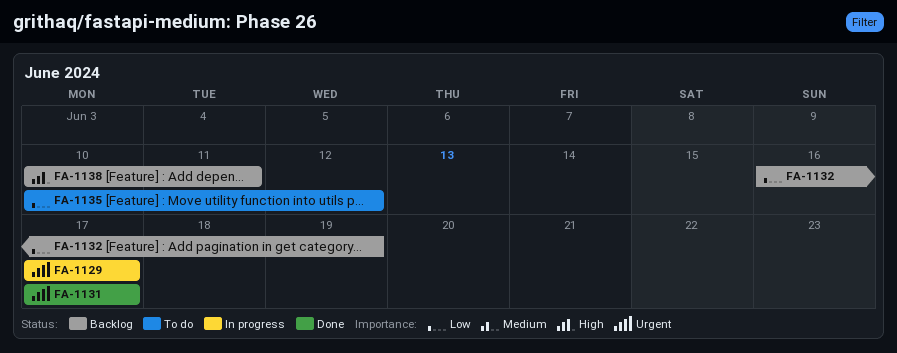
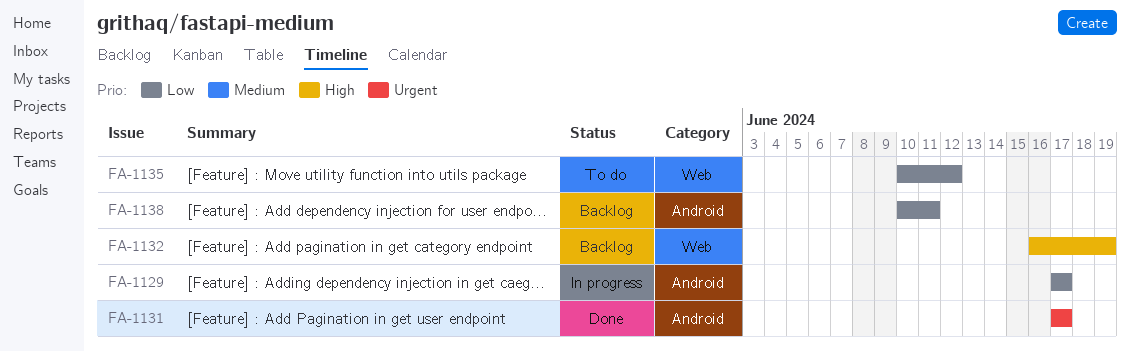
FA-1129, priority: Urgent -> Low
FA-1132, priority: Low -> High
FA-1138, priority: High -> Low

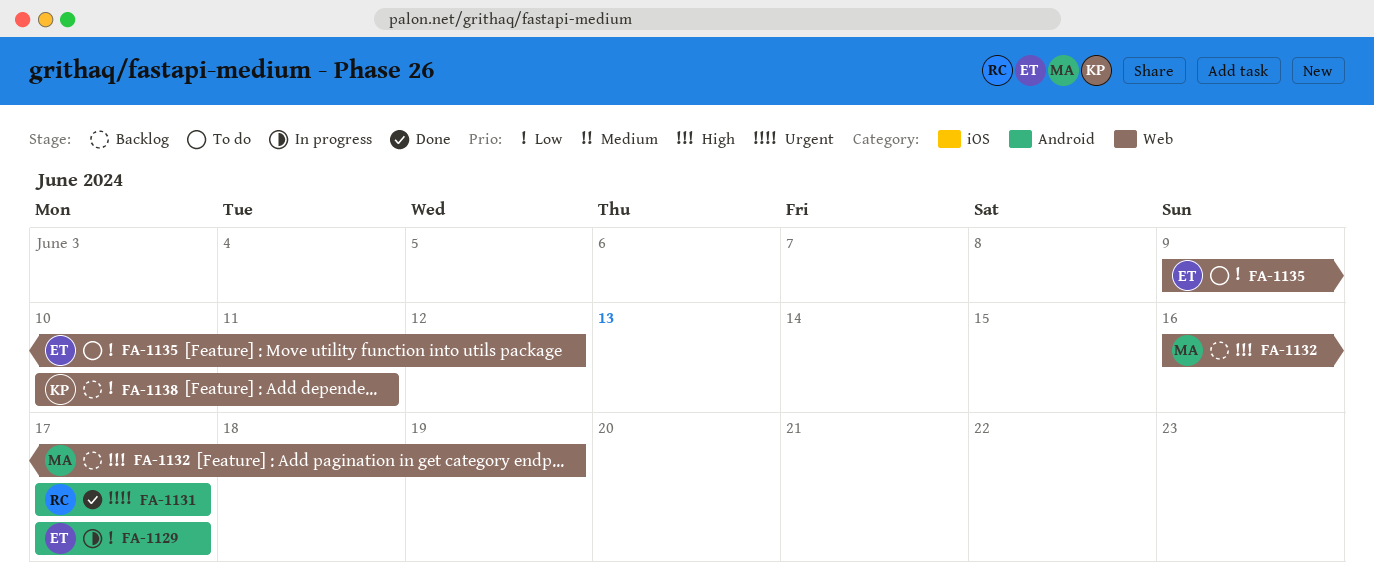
FA-1135, start: Jun 10 -> Jun 9
FA-1138, label: Android -> Web

